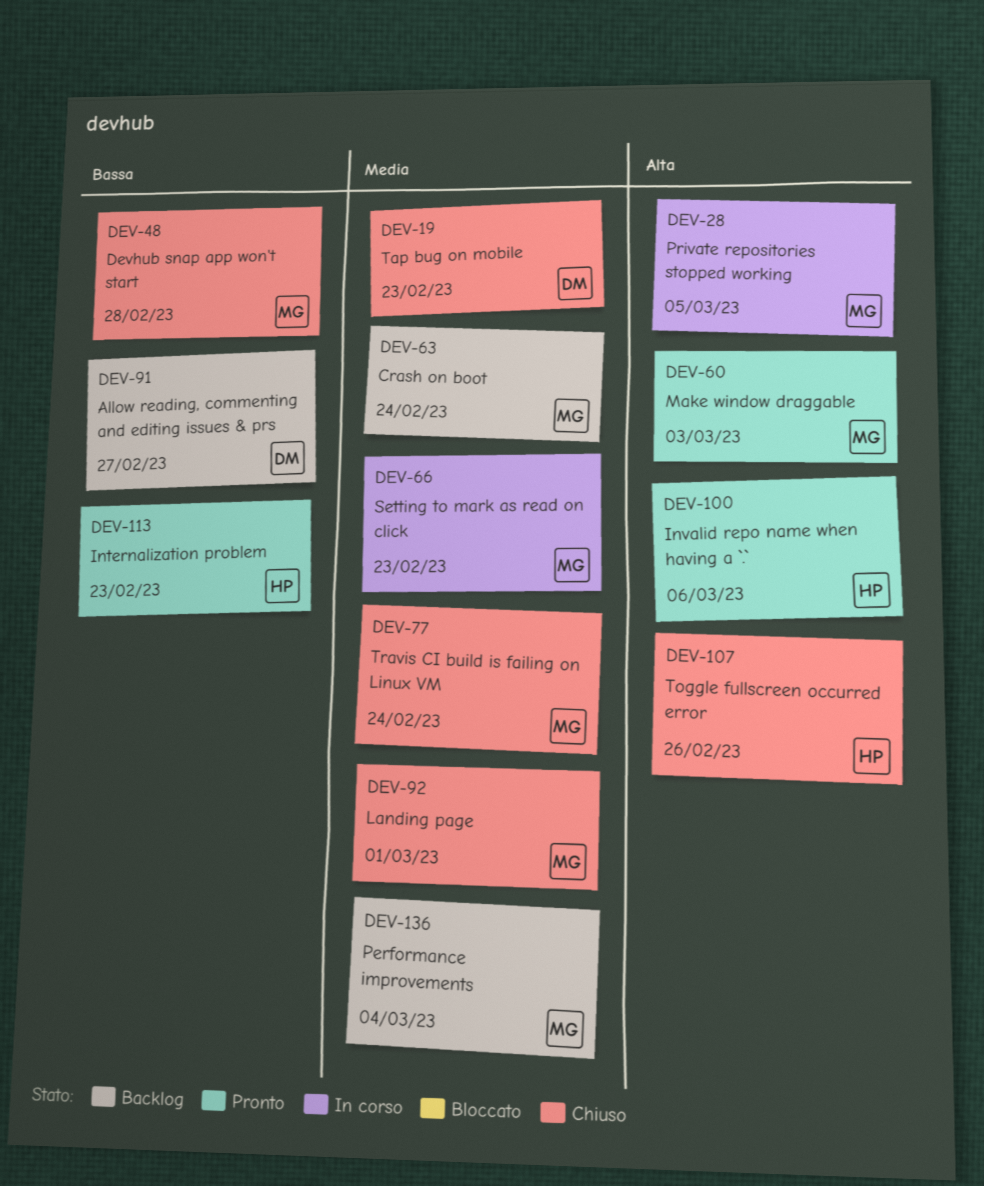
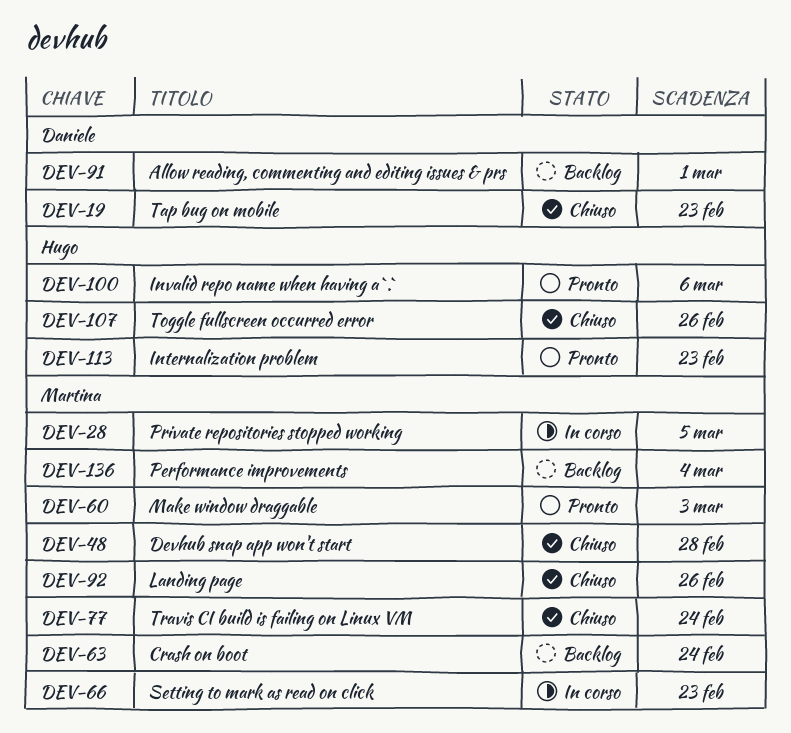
DEV-91, due: Feb 27 -> Mar 1
DEV-92, due: Mar 1 -> Feb 26

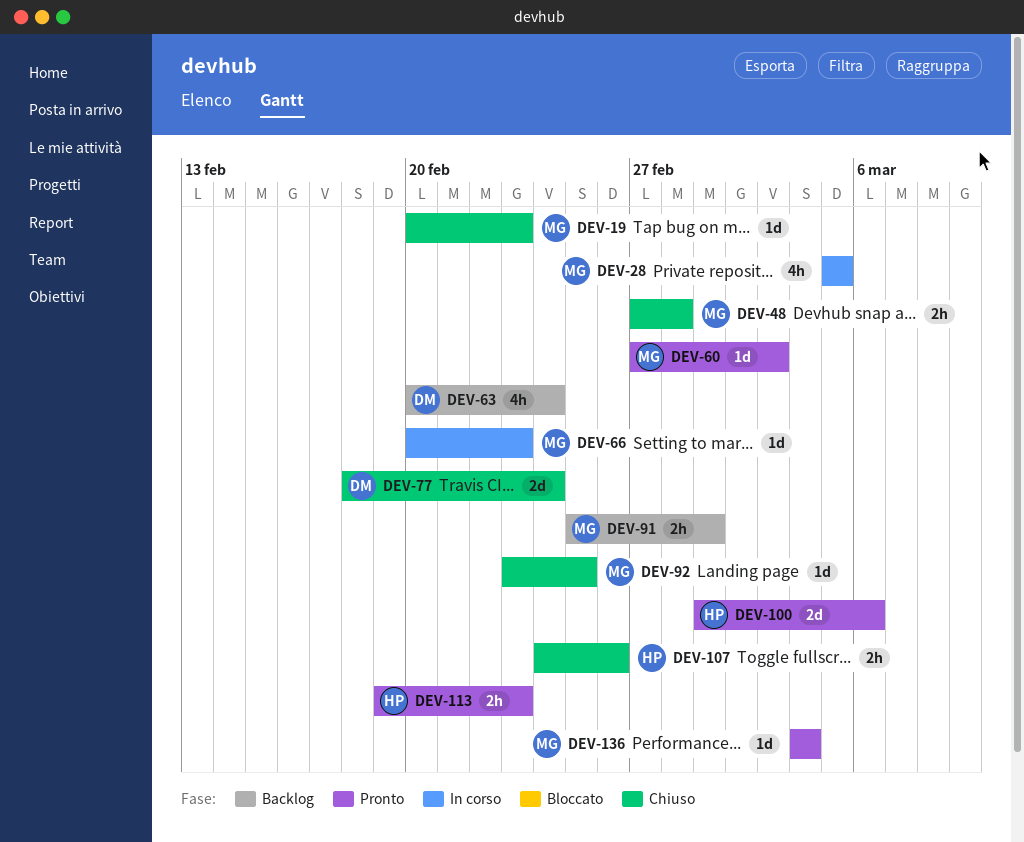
DEV-19, owner: Daniele -> Martina
DEV-63, owner: Martina -> Daniele
DEV-77, owner: Martina -> Daniele
DEV-91, owner: Daniele -> Martina
DEV-92, due: Feb 26 -> Feb 25
DEV-136, status: Backlog -> Pronto

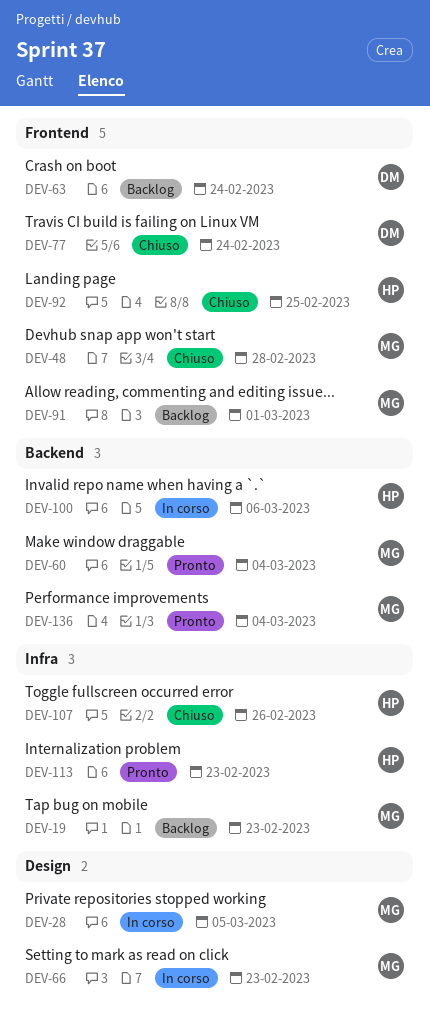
DEV-19, status: Chiuso -> Backlog
DEV-60, due: Mar 3 -> Mar 4
DEV-92, owner: MG -> HP
DEV-100, status: Pronto -> In corso

